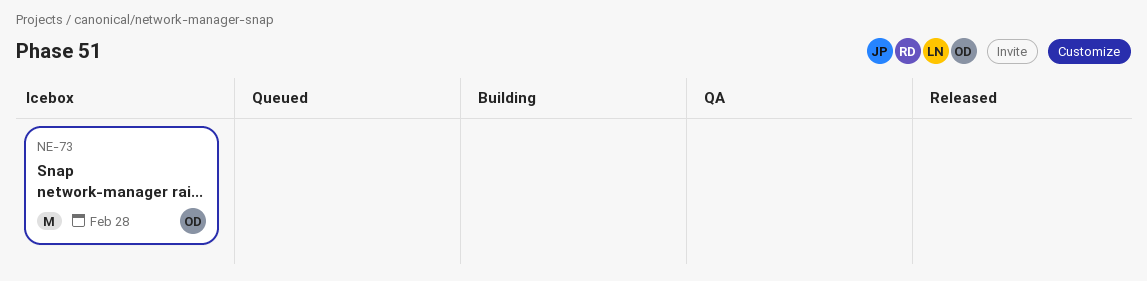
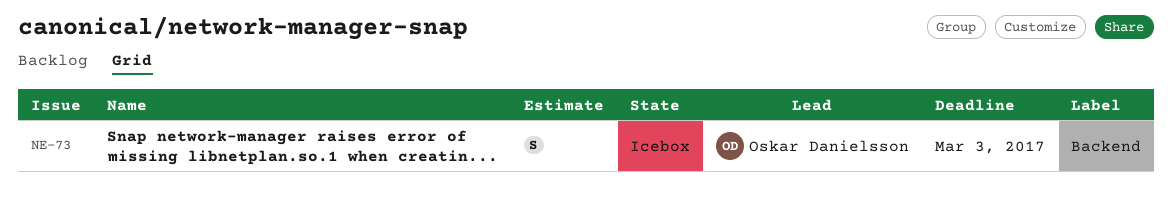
NE-73, estimate: M -> S
NE-73, due: Feb 28 -> Mar 3

